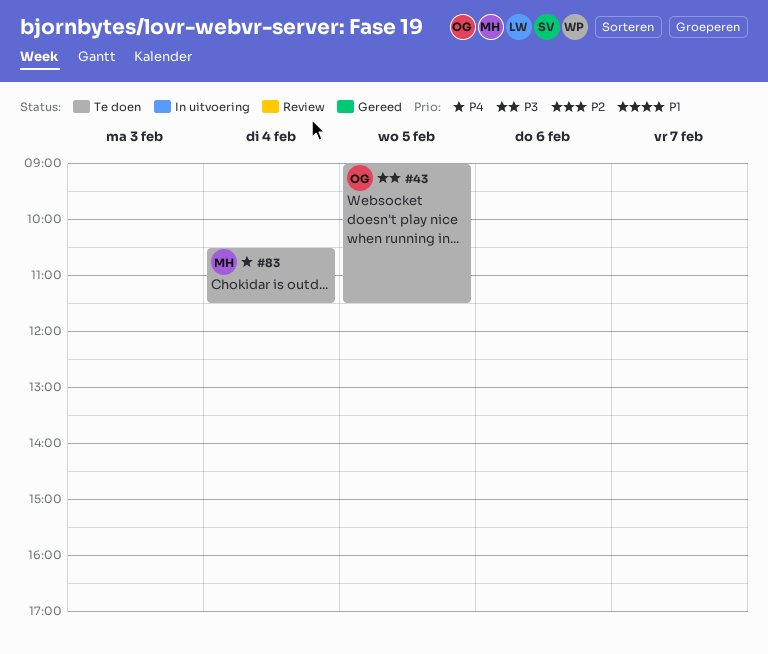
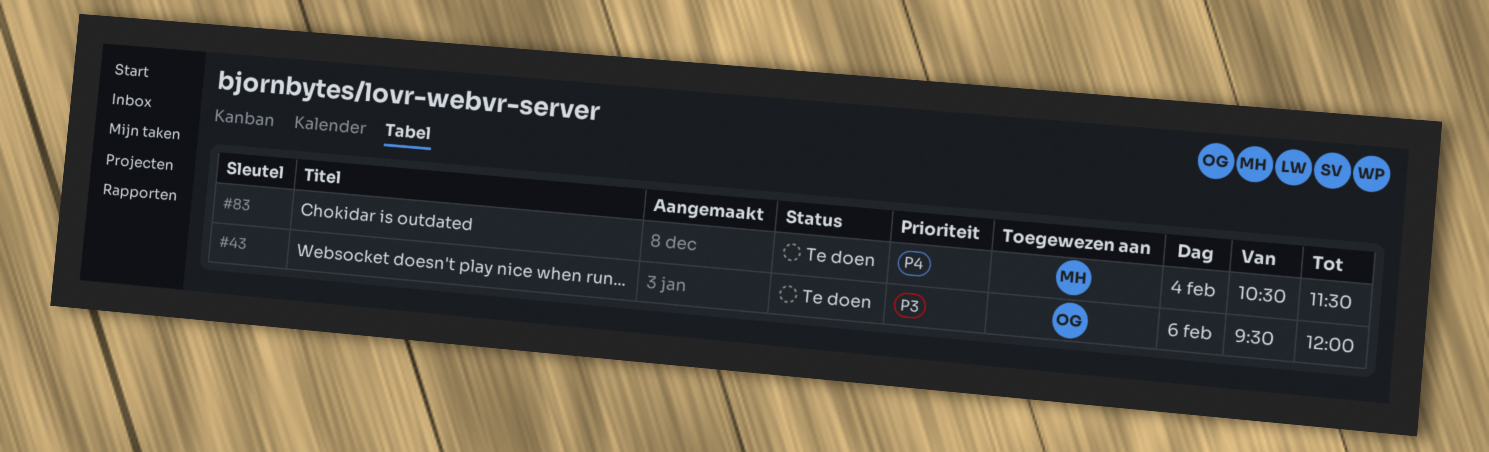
#43, day: Feb 5 -> Feb 6
#43, begins: 09:00 -> 09:30
#43, ends: 11:30 -> 12:00

